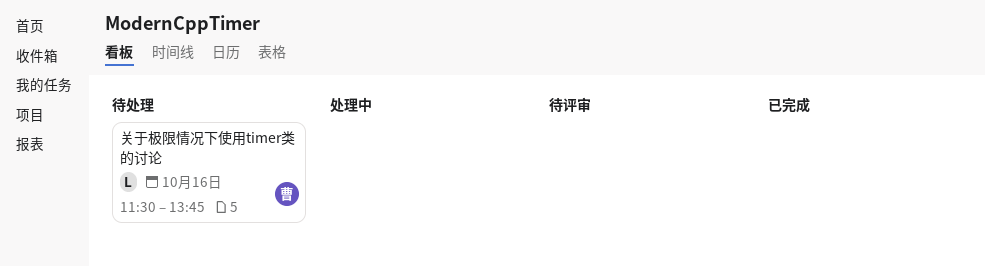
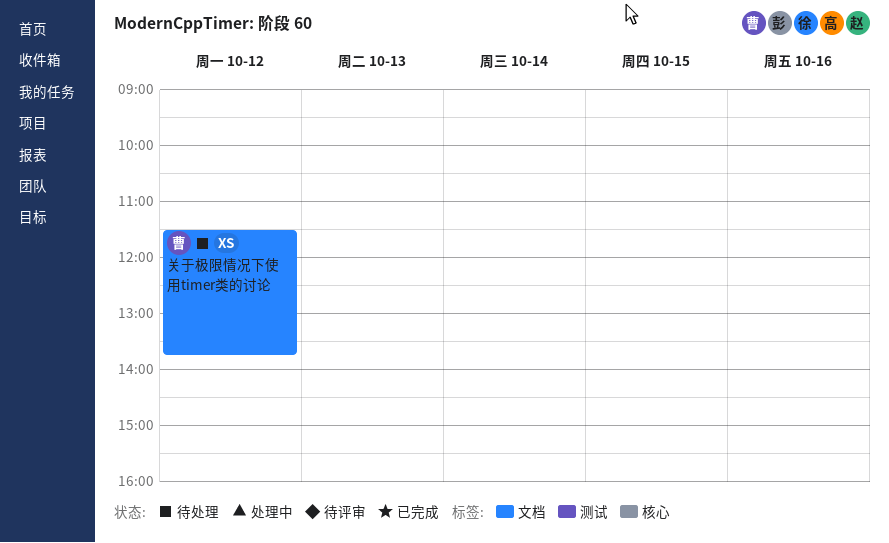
关于极限情况下使用timer类的讨论, estimate: L -> XS
关于极限情况下使用timer类的讨论, day: Oct 16 -> Oct 12

